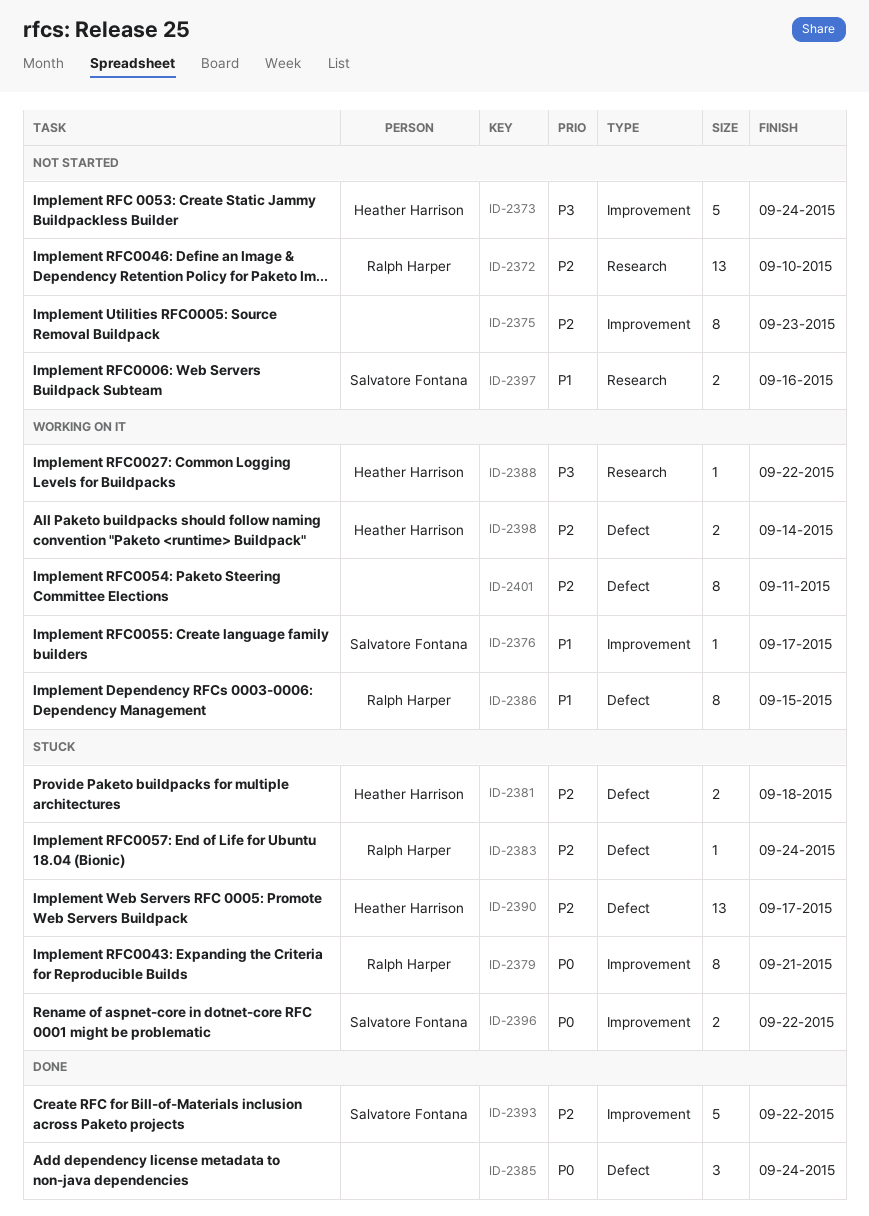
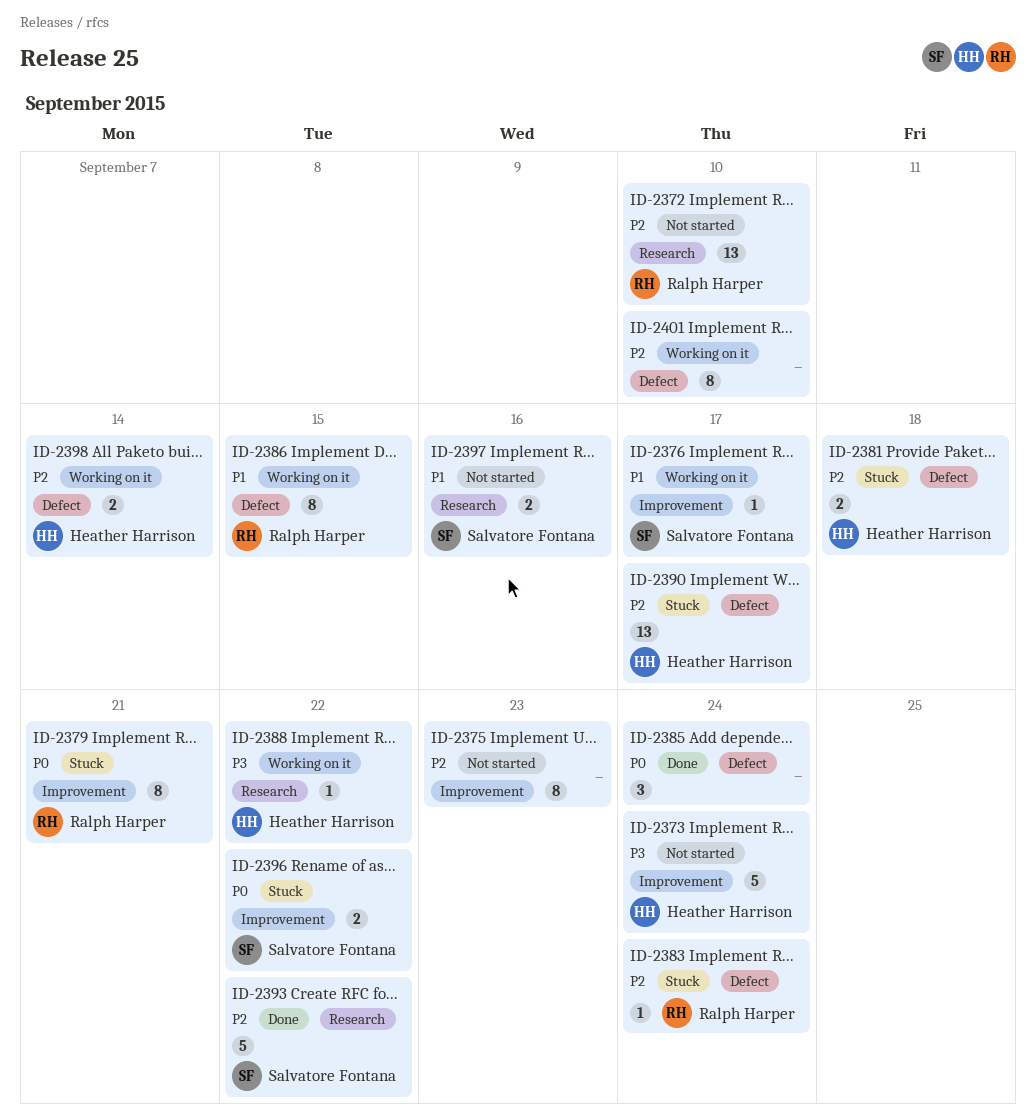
ID-2393, label: Improvement -> Research
ID-2401, due: Sep 11 -> Sep 10

